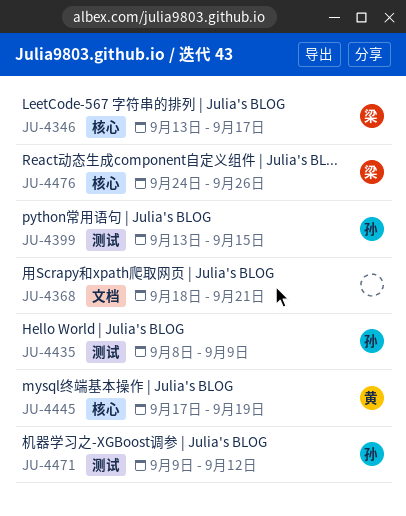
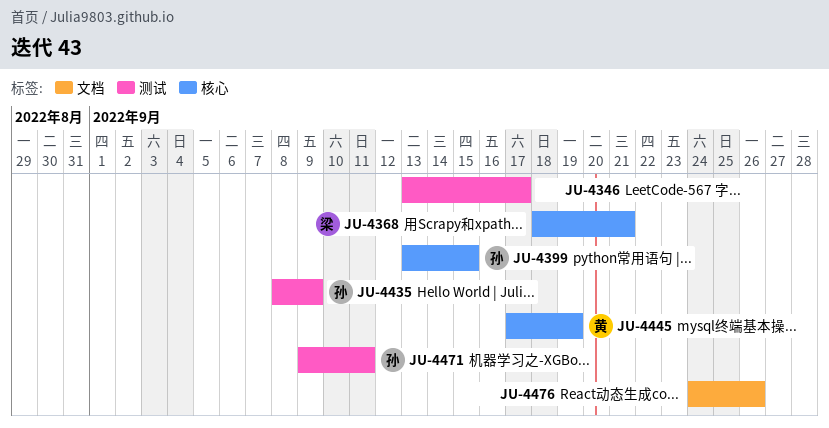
JU-4346, owner: 梁 -> none
JU-4346, label: 核心 -> 测试
JU-4368, owner: none -> 梁
JU-4368, label: 文档 -> 核心
JU-4399, label: 测试 -> 核心
JU-4471, due: Sep 12 -> Sep 11
JU-4476, owner: 梁 -> none
JU-4476, label: 核心 -> 文档

